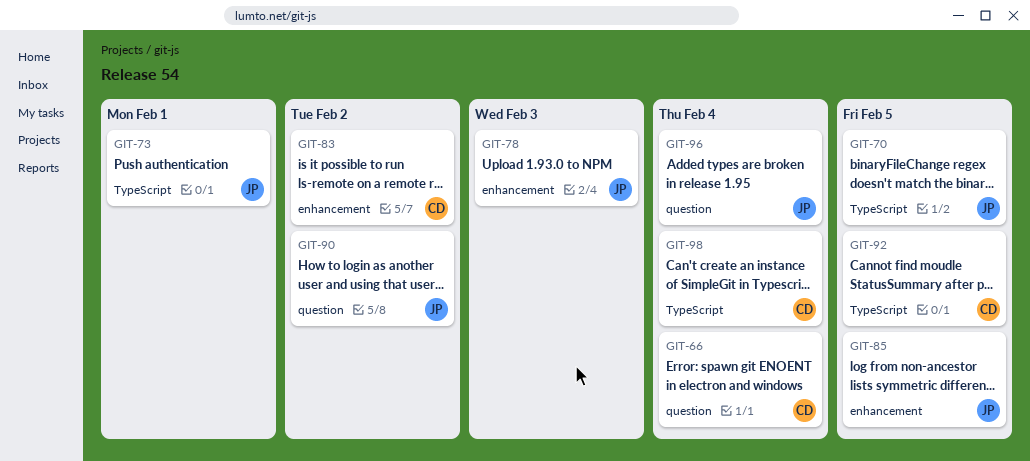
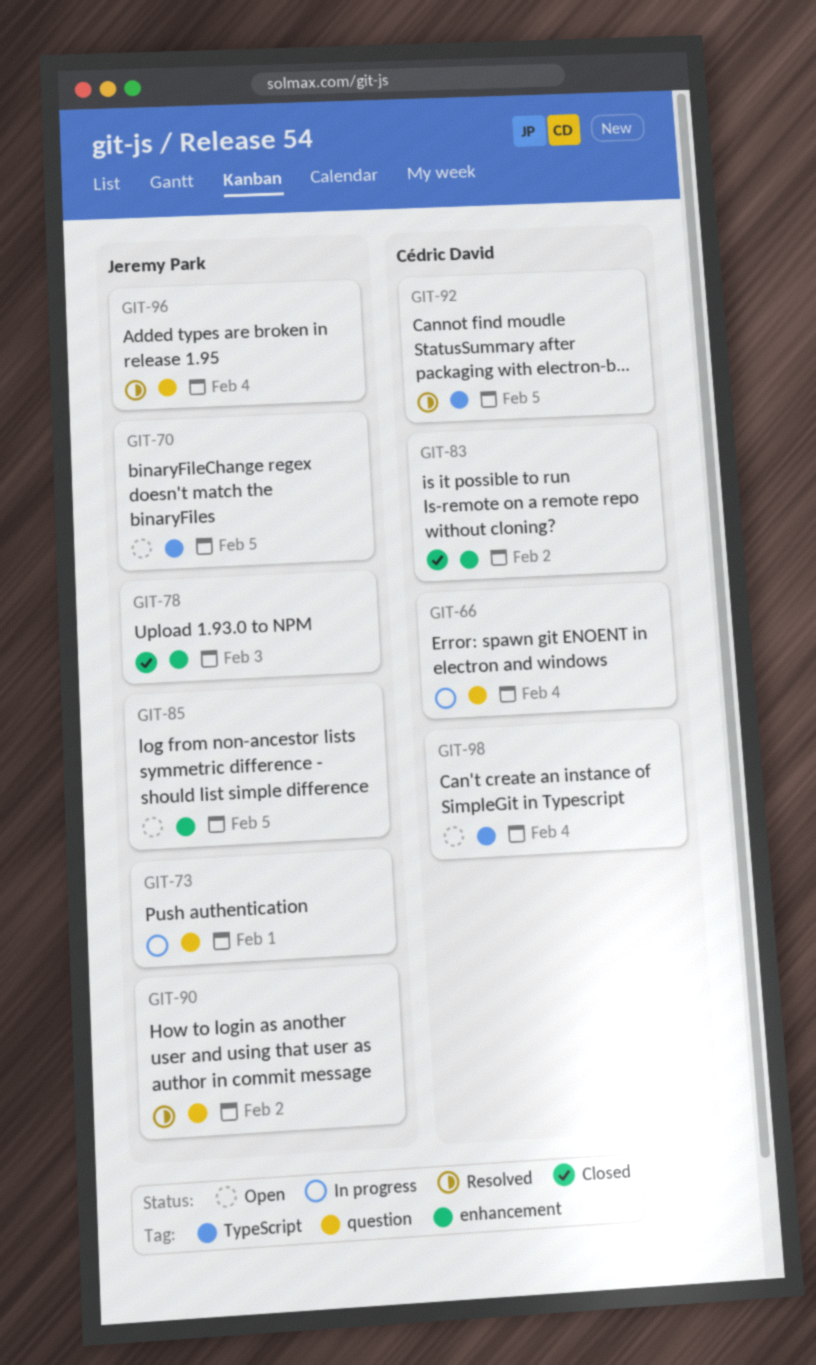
GIT-73, label: TypeScript -> question

